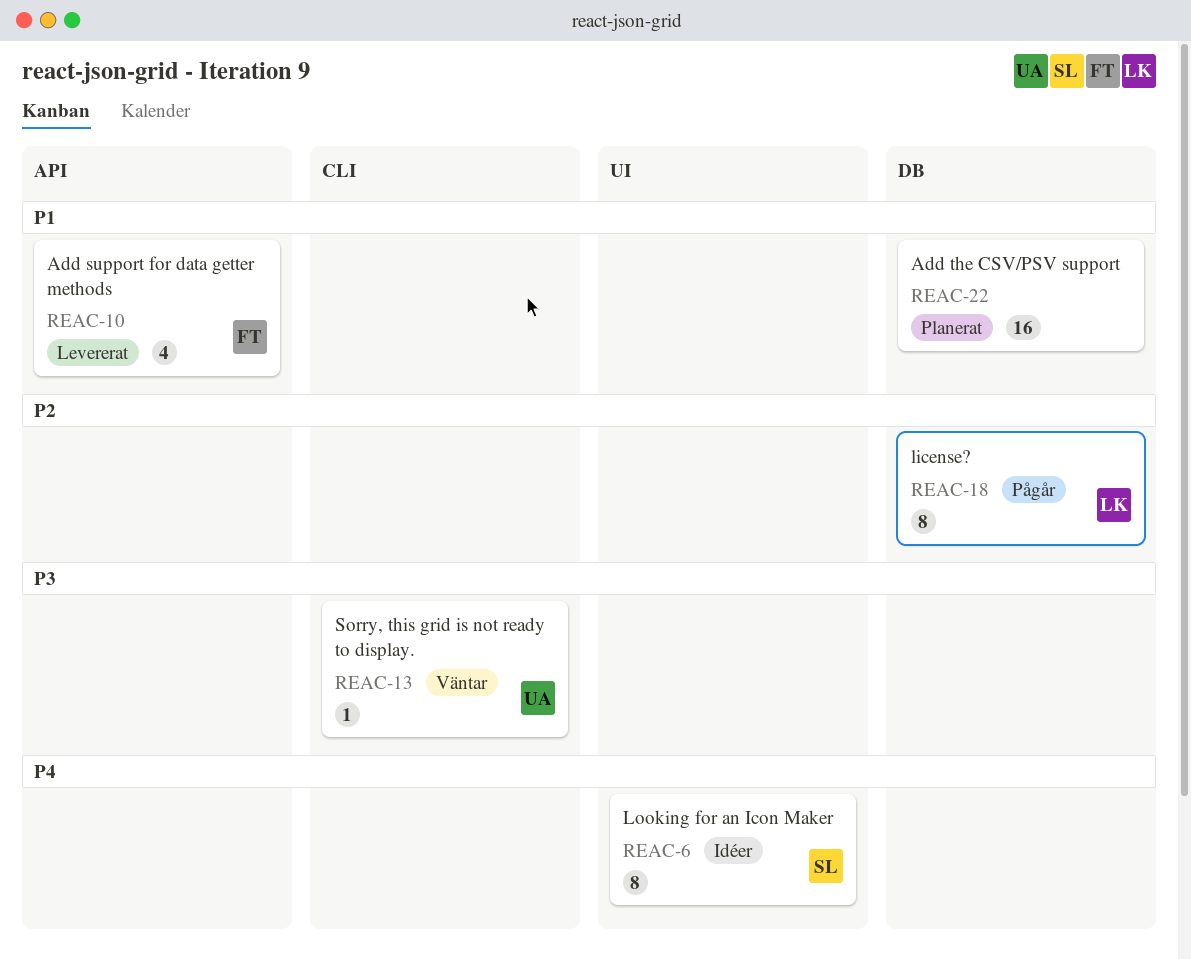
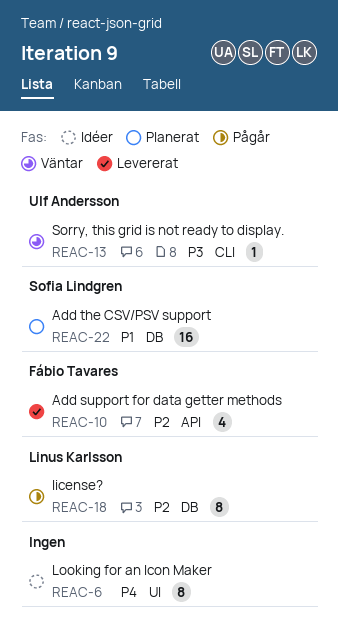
REAC-6, owner: Sofia Lindgren -> none
REAC-10, priority: P1 -> P2
REAC-22, owner: none -> Sofia Lindgren

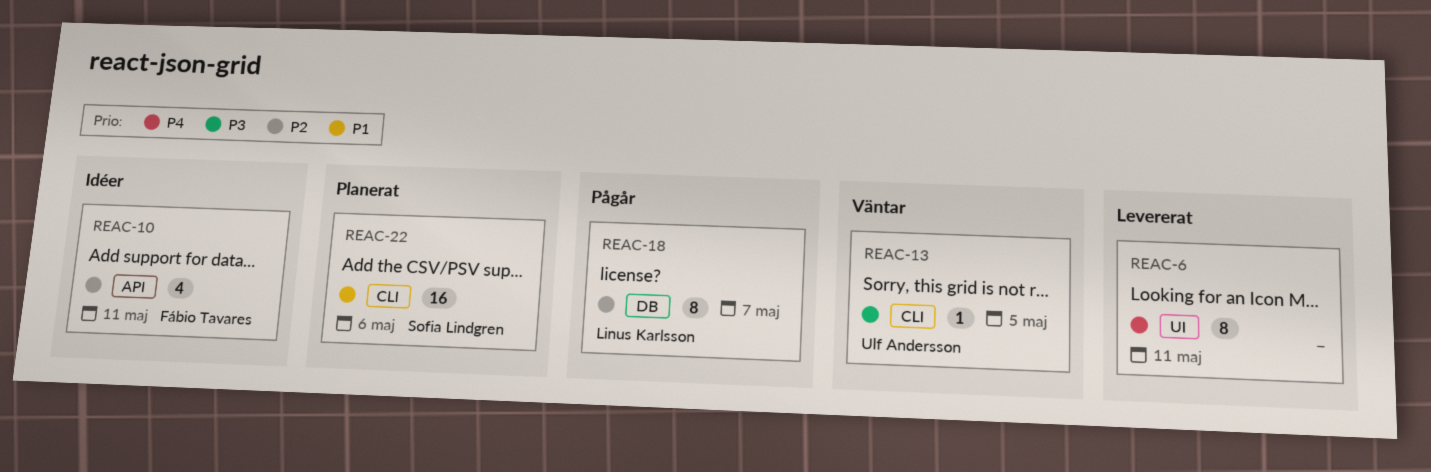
REAC-6, status: Idéer -> Levererat
REAC-10, status: Levererat -> Idéer
REAC-22, label: DB -> CLI

